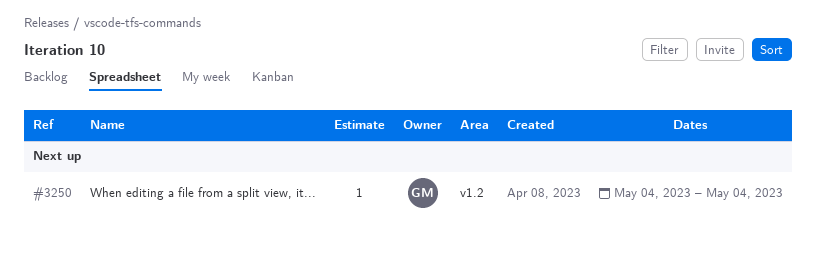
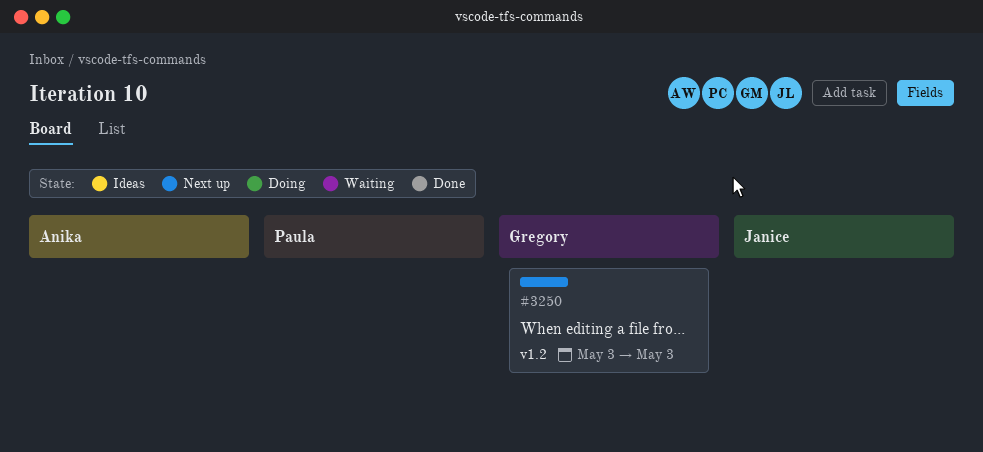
#3250, start: May 4 -> May 3
#3250, due: May 4 -> May 3

